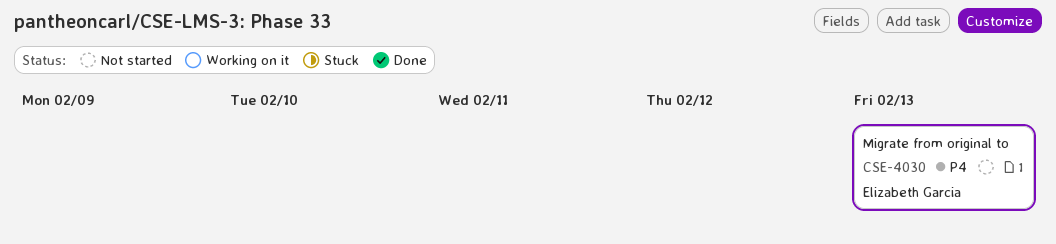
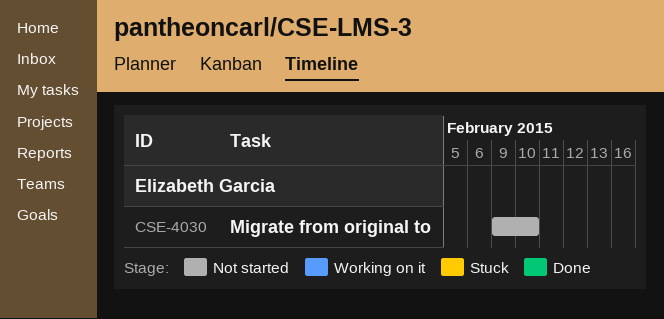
CSE-4030, due: Feb 13 -> Feb 10

